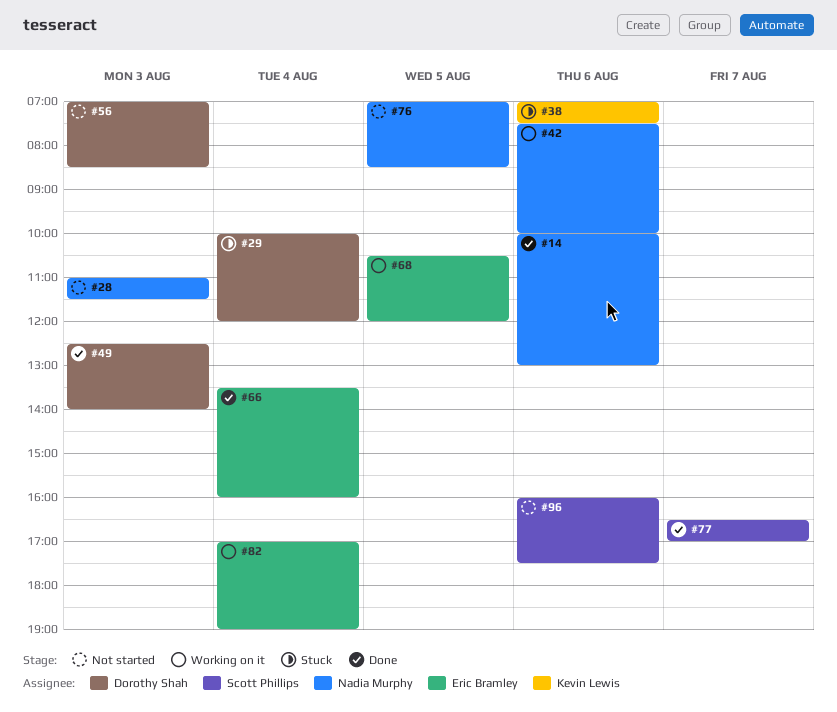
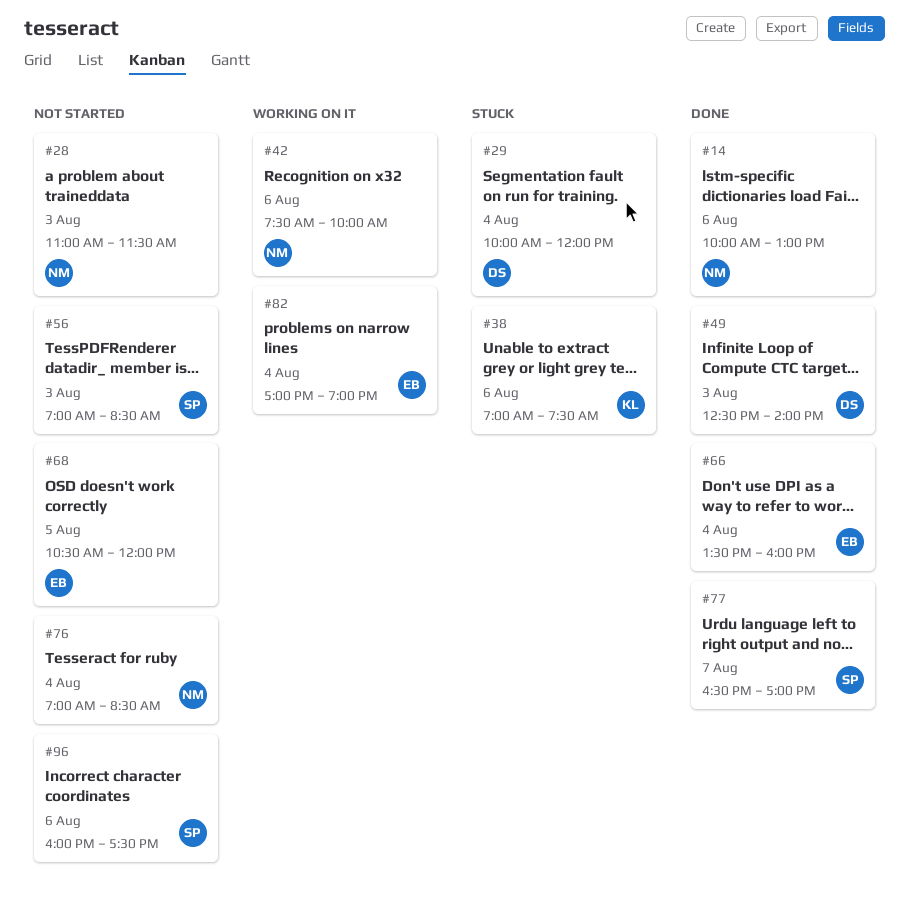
#56, owner: Dorothy Shah -> Scott Phillips
#68, status: Working on it -> Not started
#76, day: Aug 5 -> Aug 4

